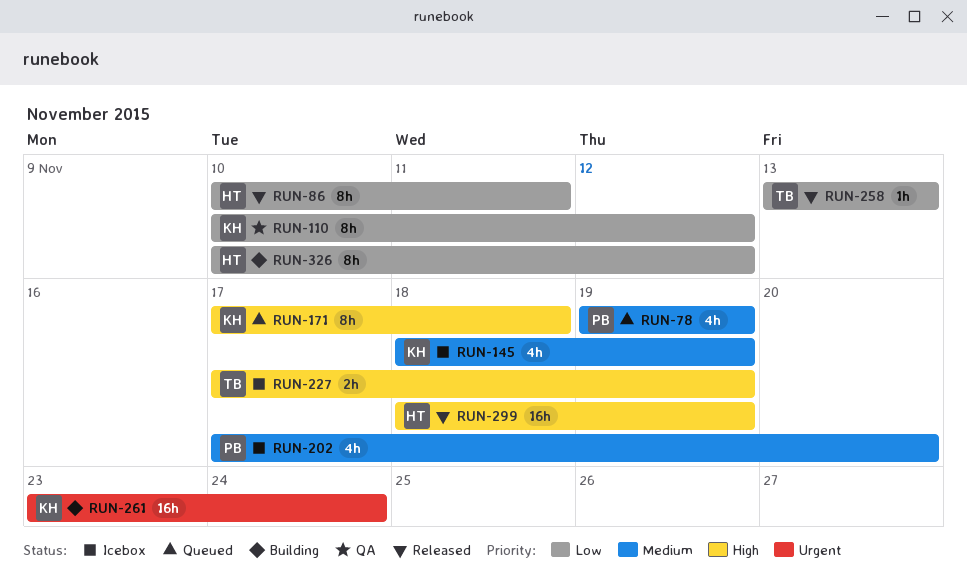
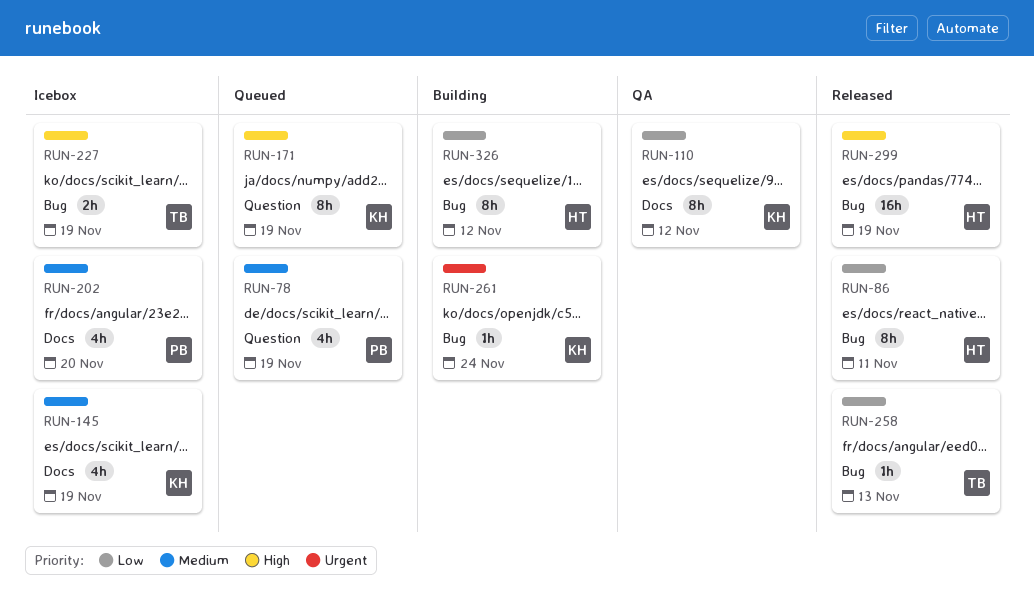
RUN-171, due: Nov 18 -> Nov 19
RUN-261, estimate: 16h -> 1h

